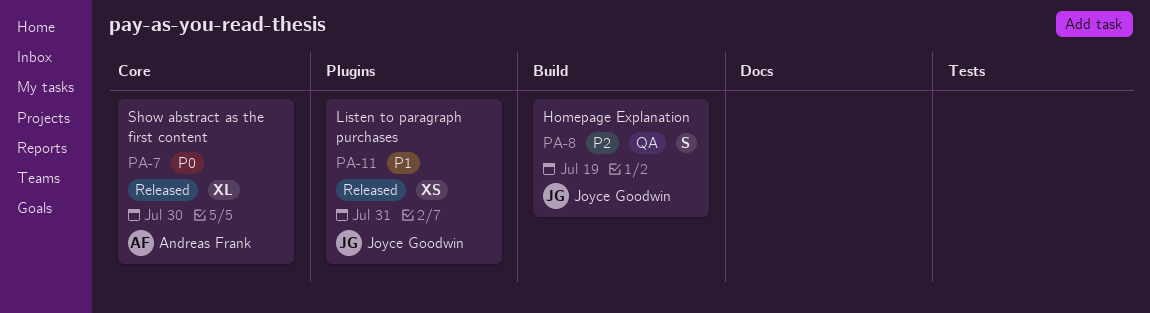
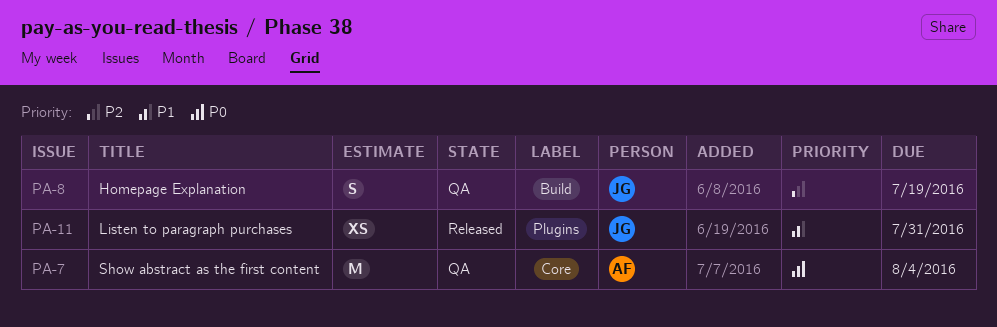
PA-7, status: Released -> QA
PA-7, estimate: XL -> M
PA-7, due: Jul 30 -> Aug 4

